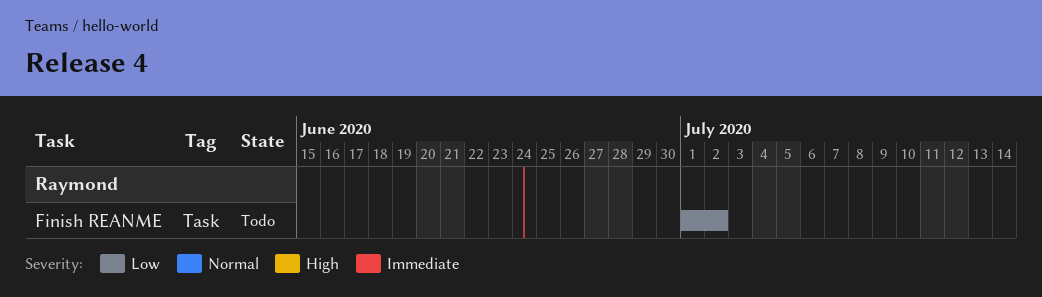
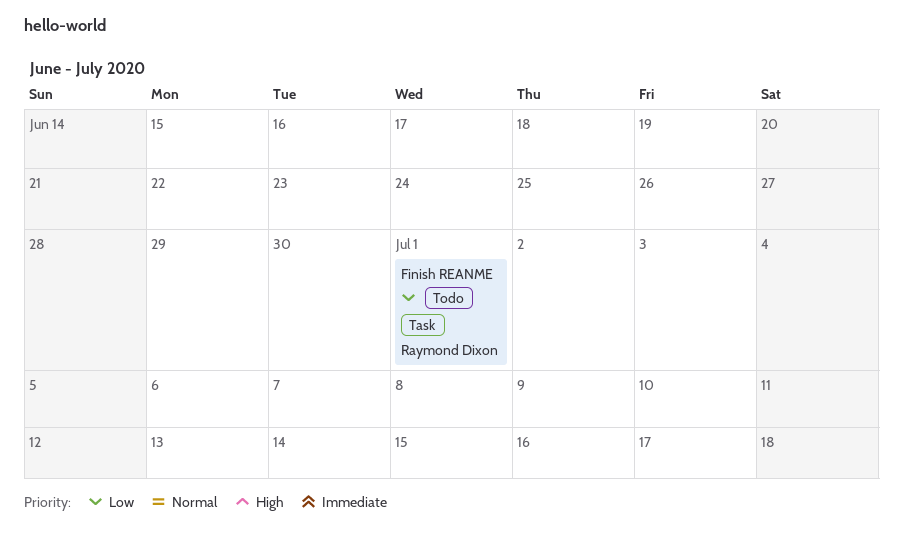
Finish REANME, due: Jul 2 -> Jul 1

